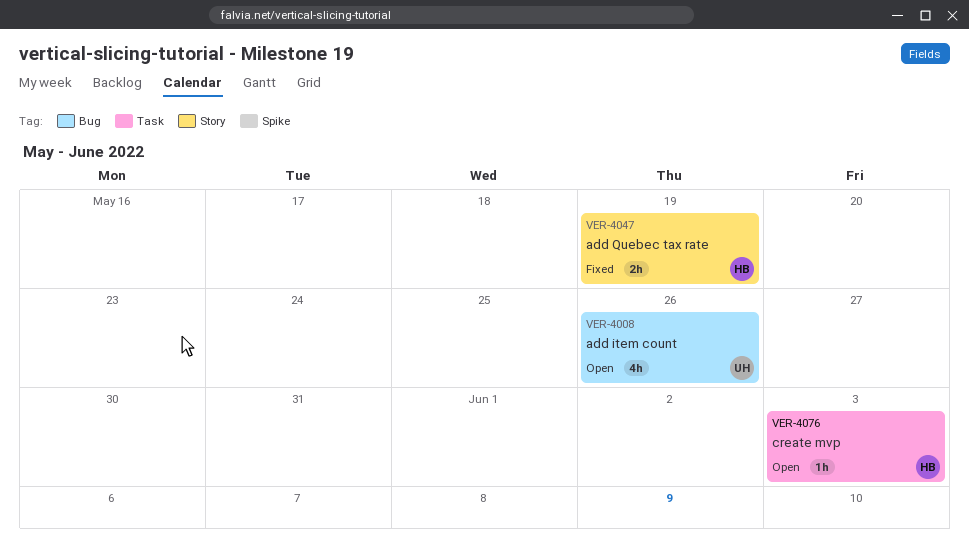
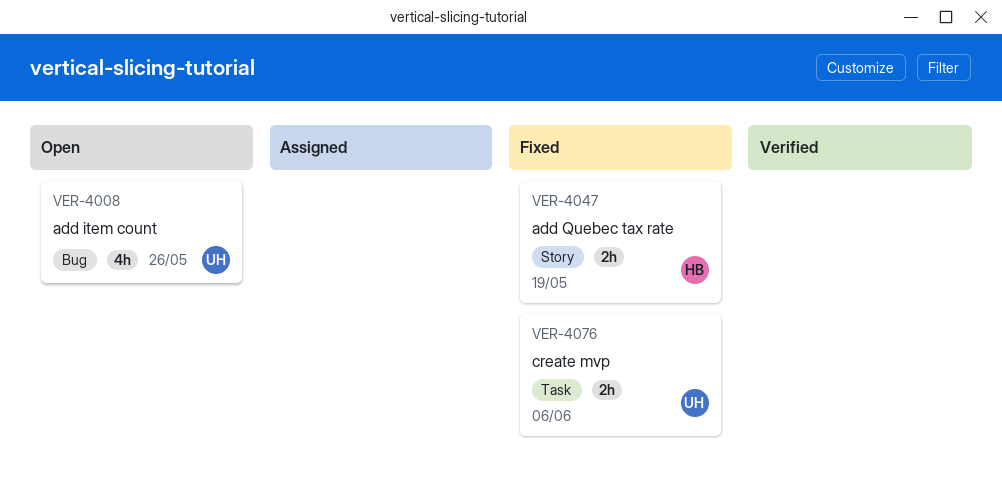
VER-4076, status: Open -> Fixed
VER-4076, owner: HB -> UH
VER-4076, estimate: 1h -> 2h
VER-4076, due: Jun 3 -> Jun 6

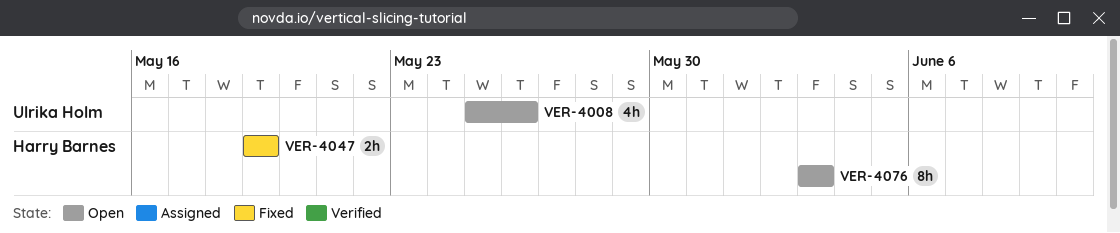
VER-4076, status: Fixed -> Open
VER-4076, owner: Ulrika Holm -> Harry Barnes
VER-4076, estimate: 2h -> 8h
VER-4076, due: Jun 6 -> Jun 3

